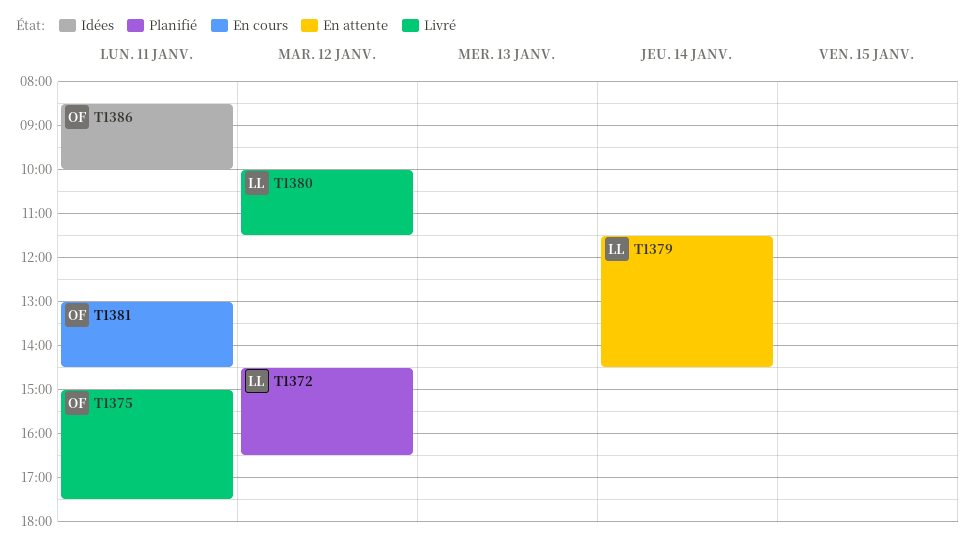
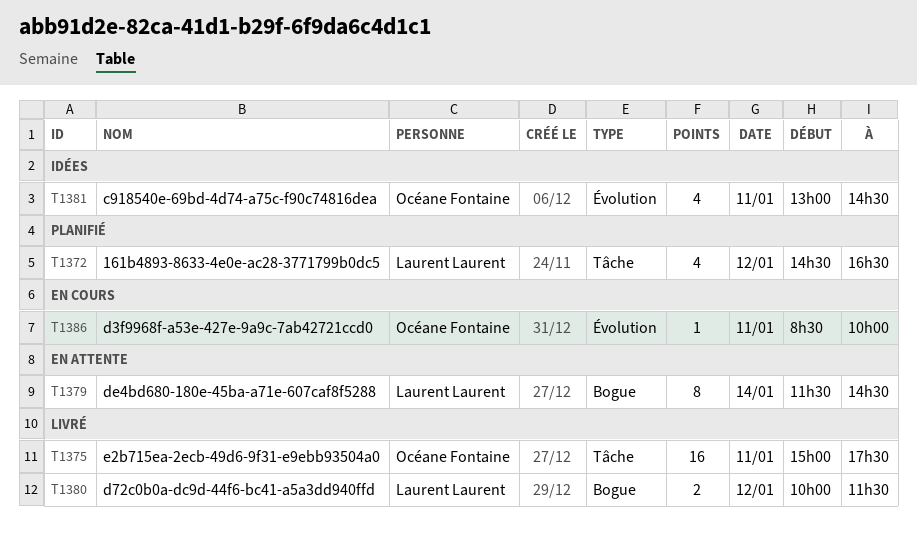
T1381, status: En cours -> Idées
T1386, status: Idées -> En cours

